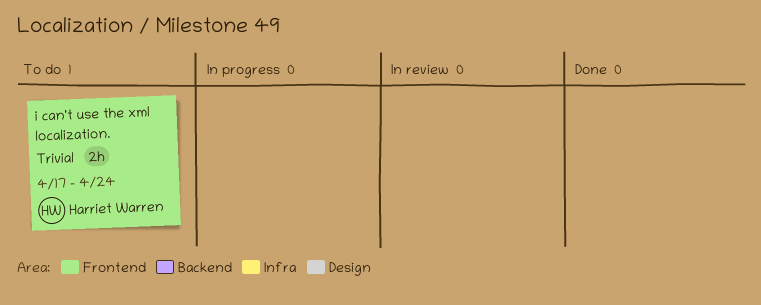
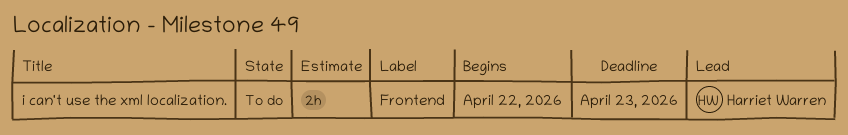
i can't use the xml localization., start: Apr 17 -> Apr 22
i can't use the xml localization., due: Apr 24 -> Apr 23

